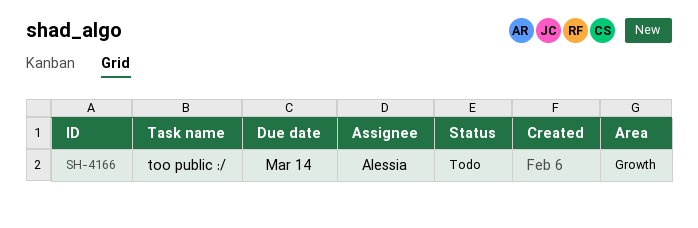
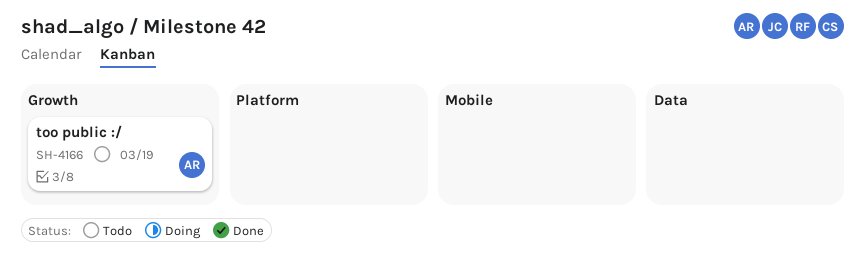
SH-4166, due: Mar 14 -> Mar 19

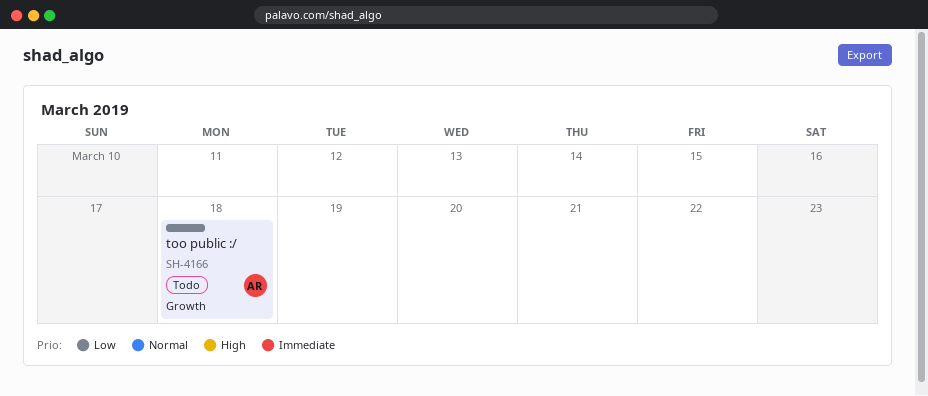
SH-4166, due: Mar 19 -> Mar 18

